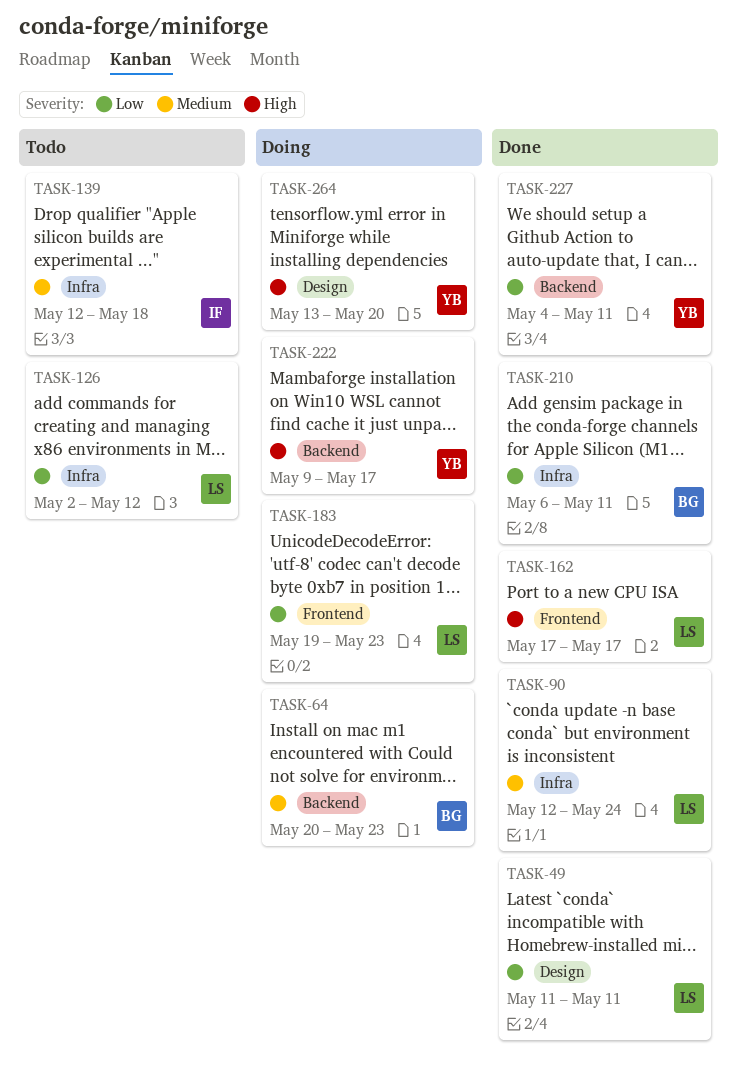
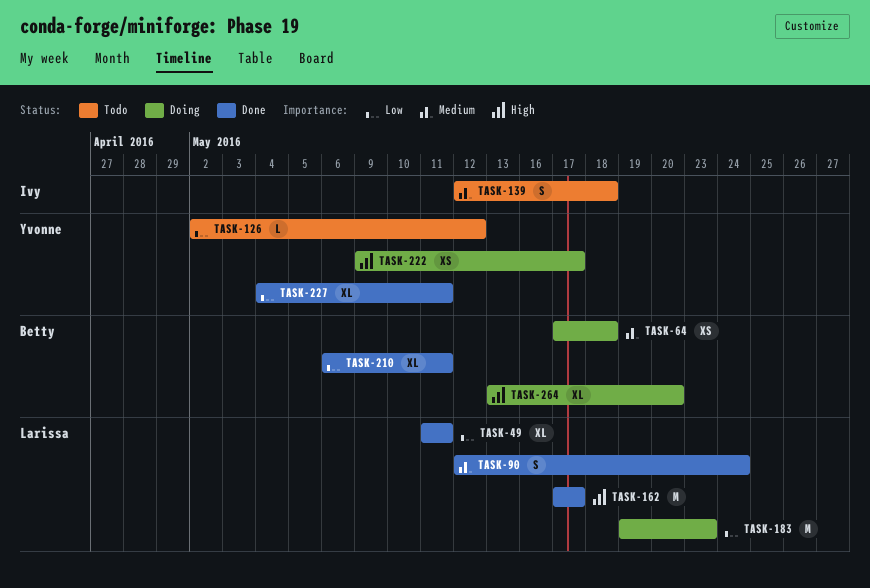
TASK-64, start: May 20 -> May 17
TASK-64, due: May 23 -> May 18
TASK-126, owner: Larissa -> Yvonne
TASK-264, owner: Yvonne -> Betty

